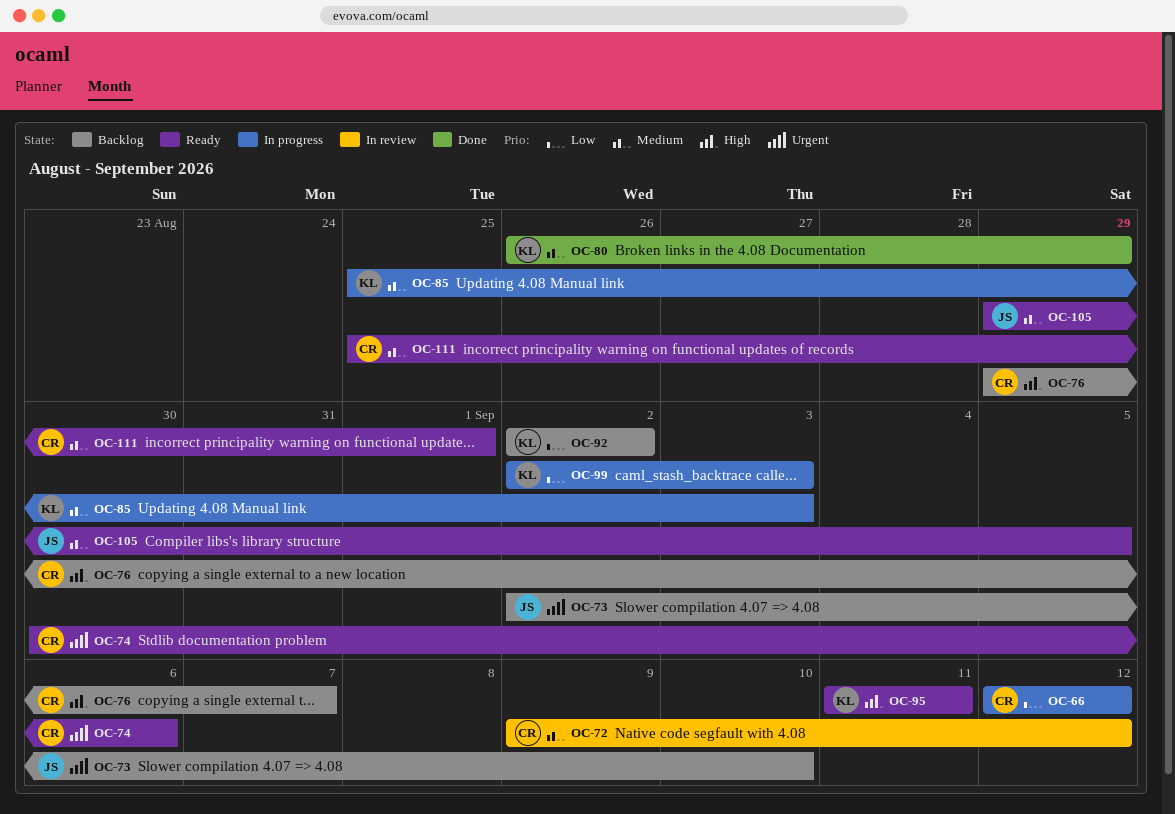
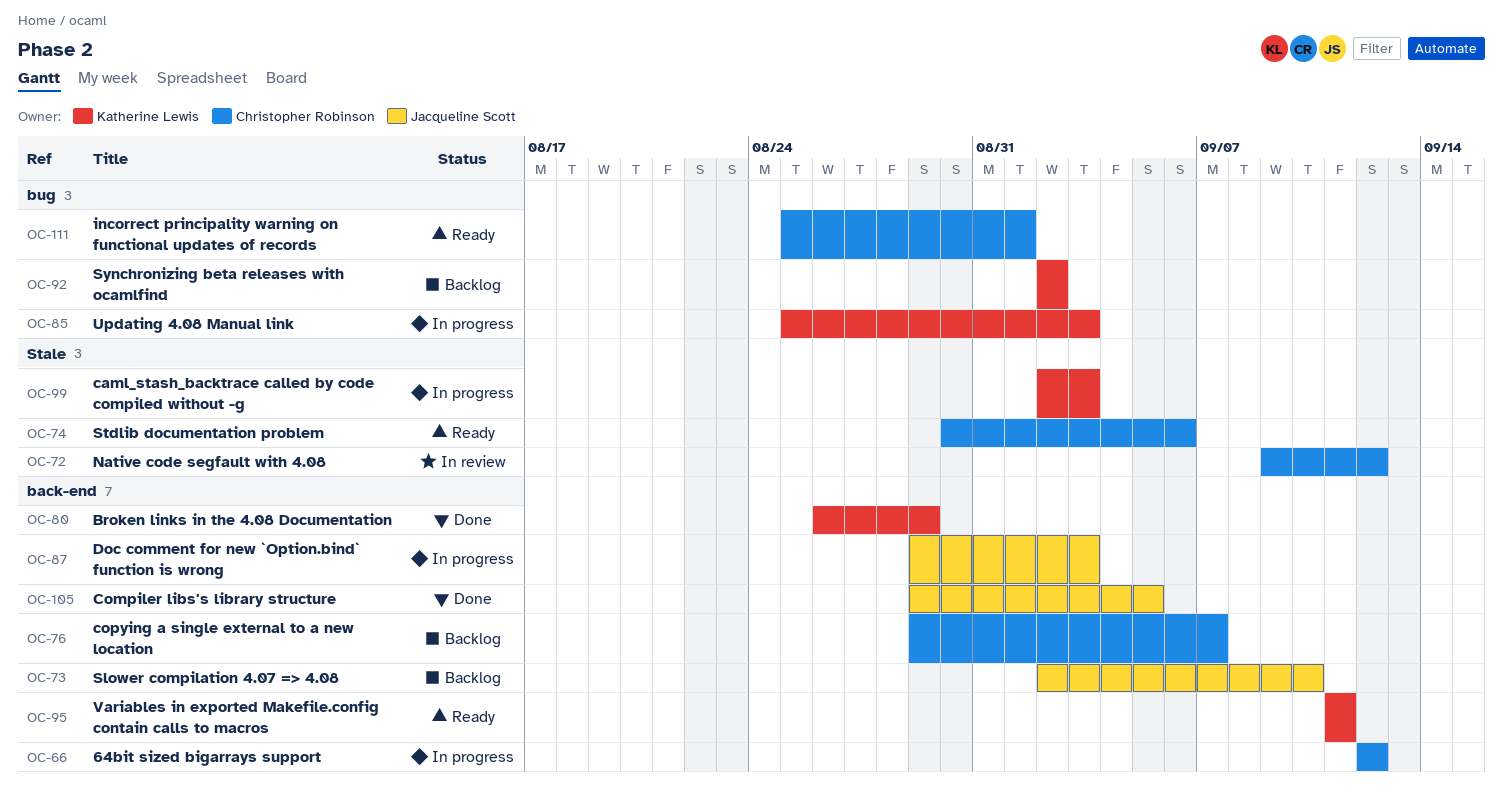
OC-87: none -> present
OC-105, status: Ready -> Done

